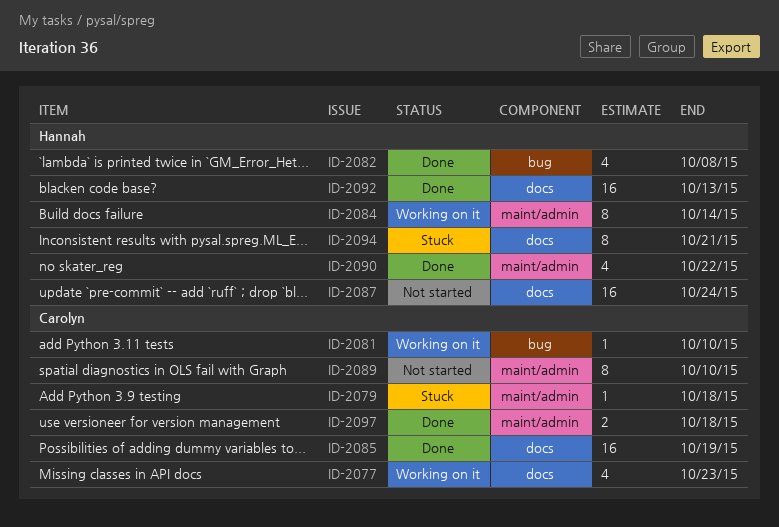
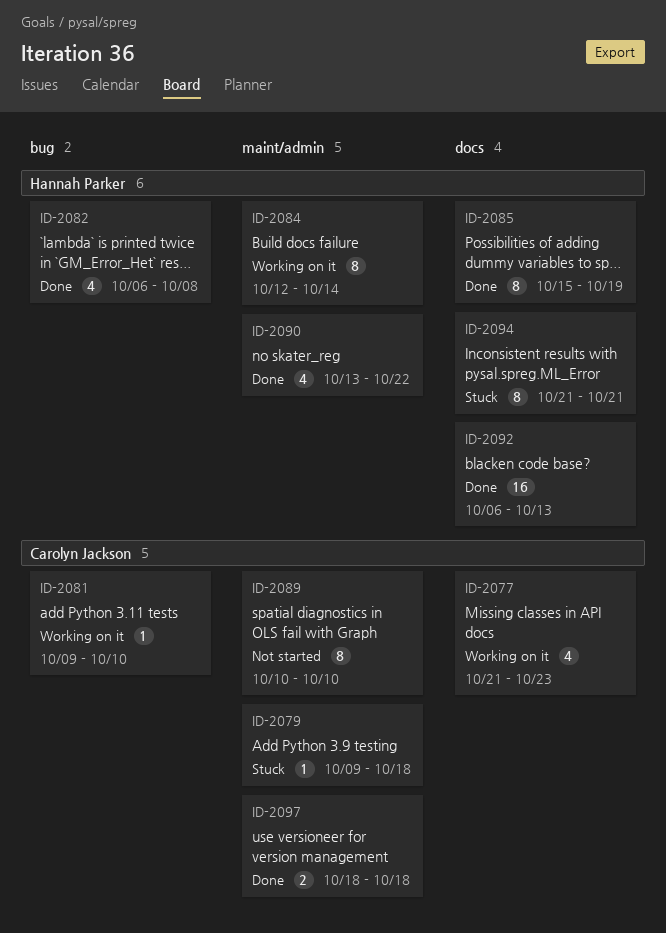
ID-2085, owner: Carolyn Jackson -> Hannah Parker
ID-2085, estimate: 16 -> 8
ID-2087: present -> none

